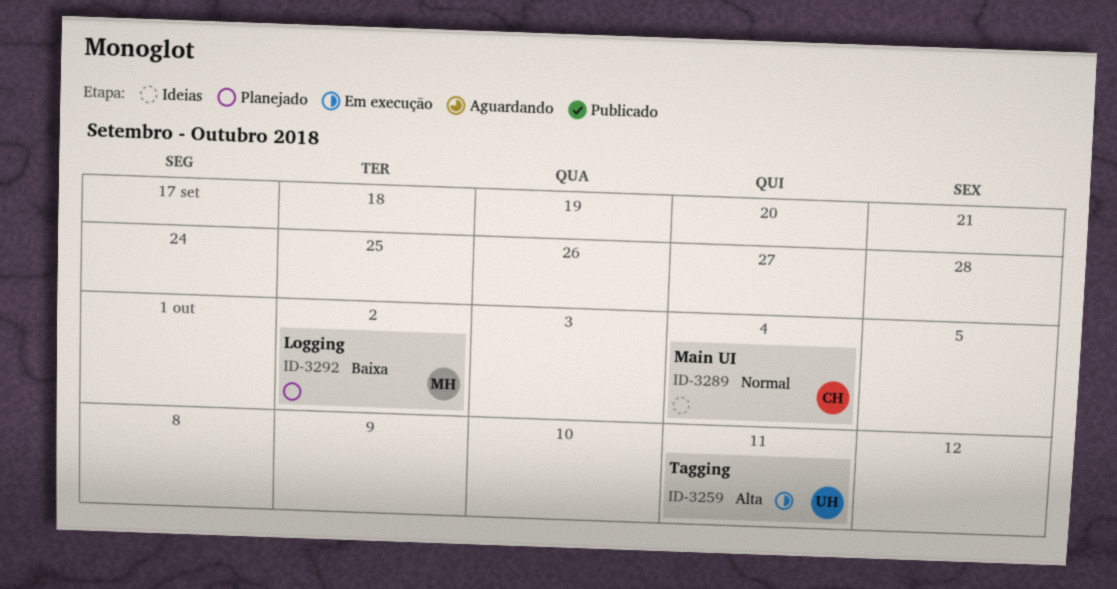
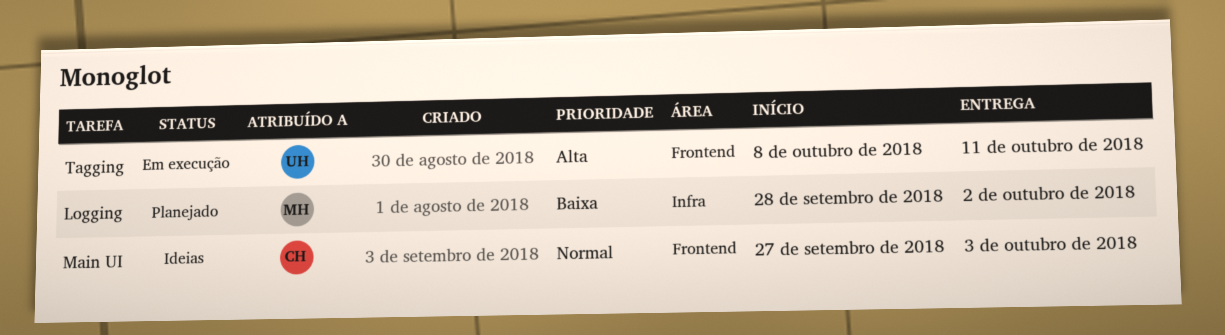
Main UI, due: Oct 4 -> Oct 3

